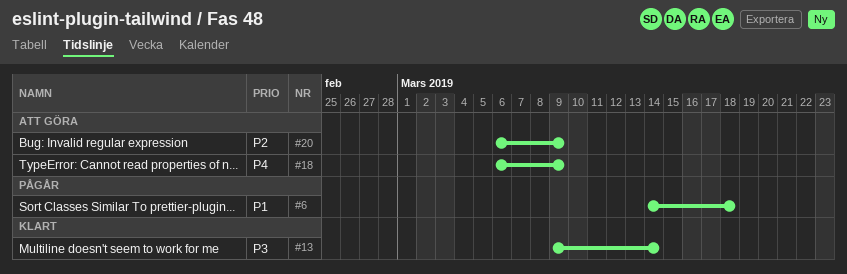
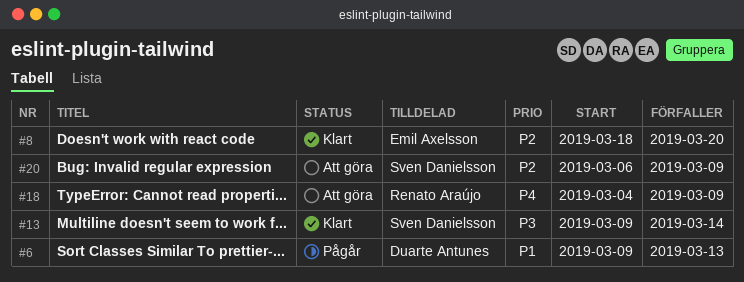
#6, start: Mar 14 -> Mar 9
#6, due: Mar 18 -> Mar 13
#8: none -> present
#18, start: Mar 6 -> Mar 4

